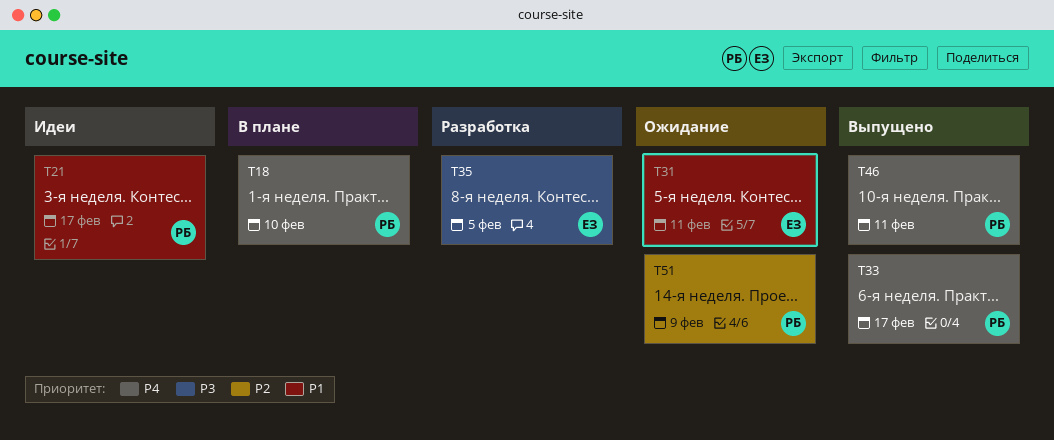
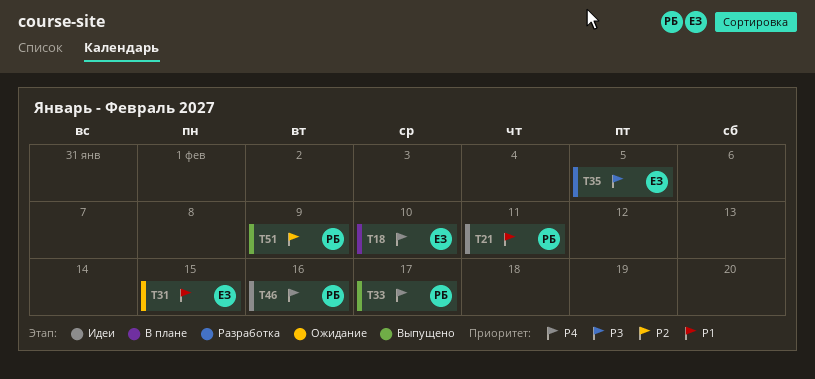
T18, owner: РБ -> ЕЗ
T21, due: Feb 17 -> Feb 11
T31, due: Feb 11 -> Feb 15
T46, status: Выпущено -> Идеи
T46, due: Feb 11 -> Feb 16
T51, status: Ожидание -> Выпущено

